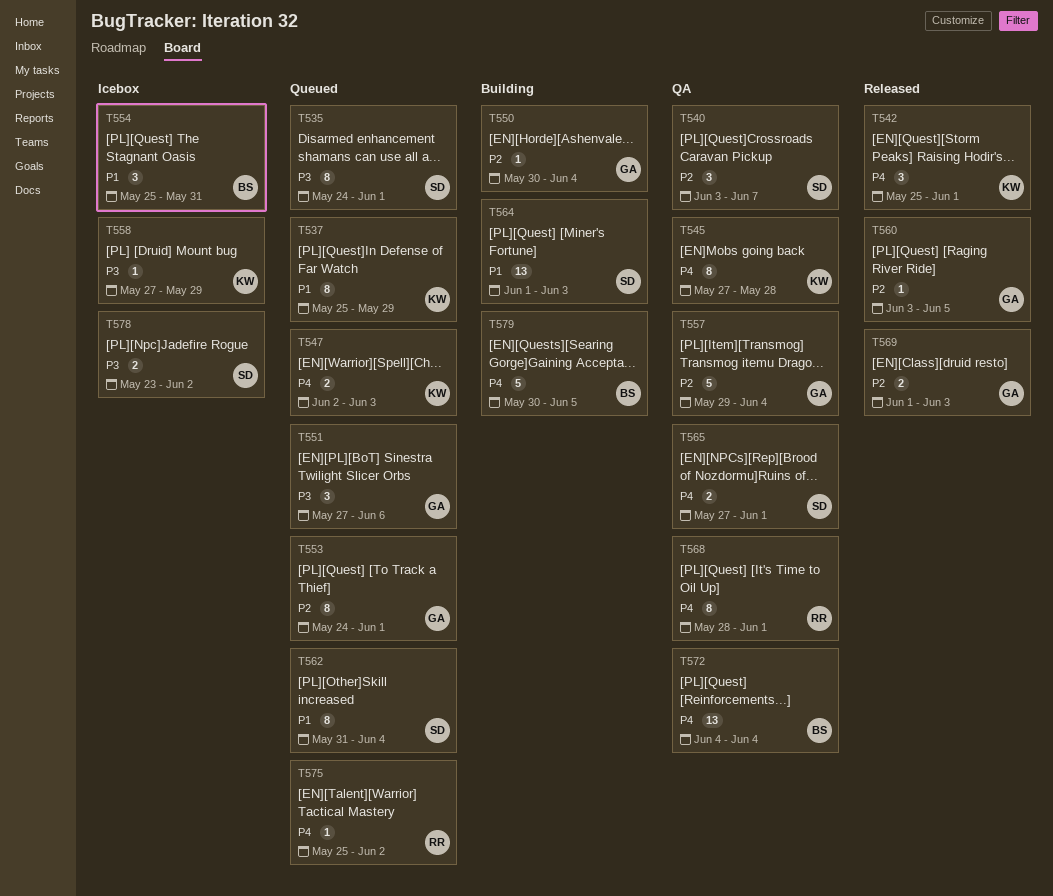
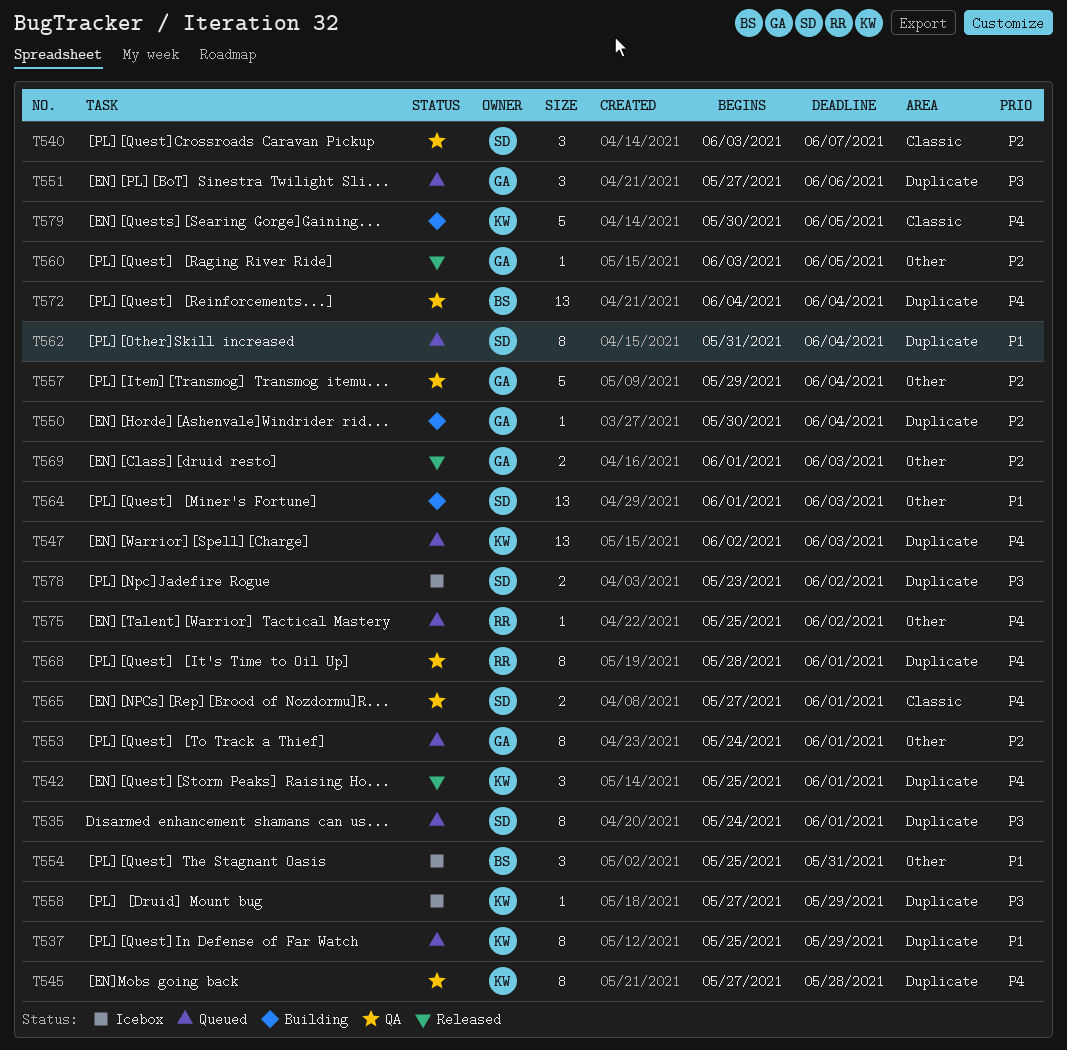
T547, estimate: 2 -> 13
T579, owner: BS -> KW

